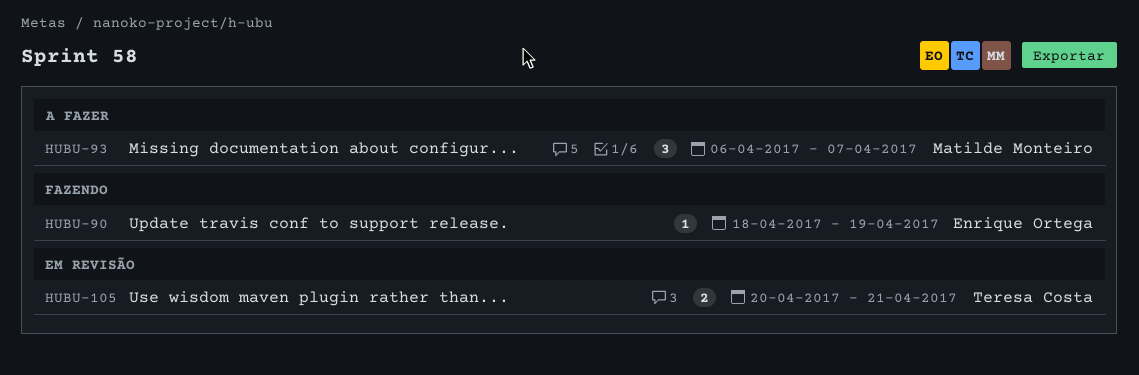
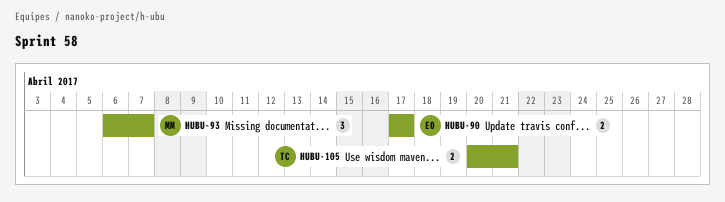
HUBU-90, estimate: 1 -> 2
HUBU-90, start: Apr 18 -> Apr 17
HUBU-90, due: Apr 19 -> Apr 17

